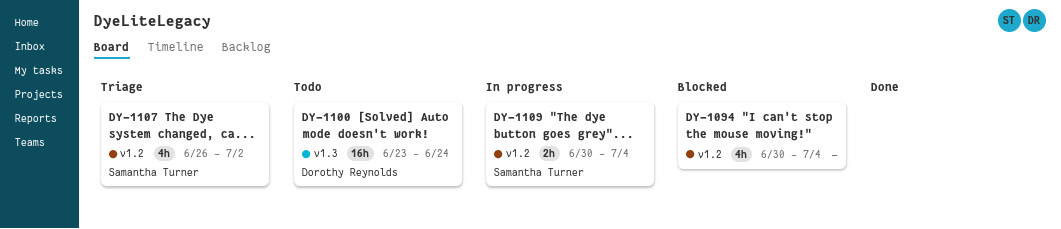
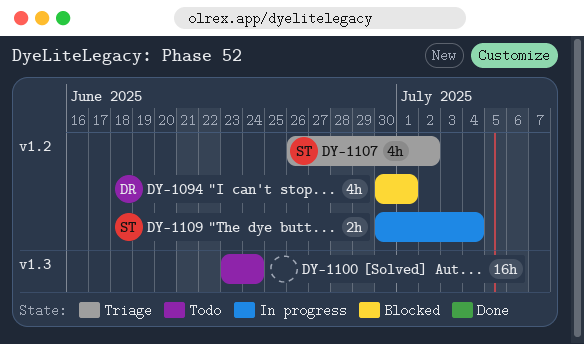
DY-1094, owner: none -> Dorothy Reynolds
DY-1094, due: Jul 4 -> Jul 1
DY-1100, owner: Dorothy Reynolds -> none

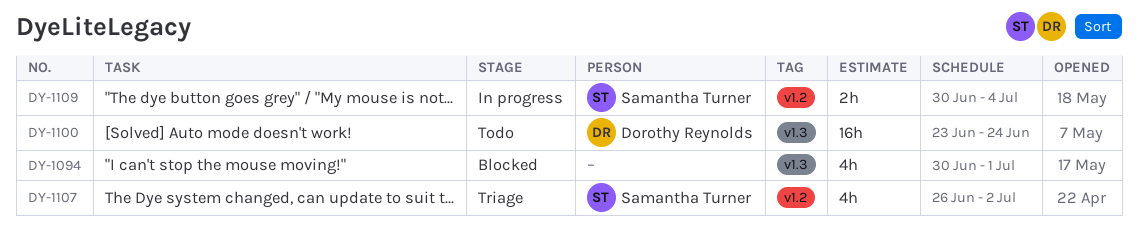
DY-1094, owner: Dorothy Reynolds -> none
DY-1094, label: v1.2 -> v1.3
DY-1100, owner: none -> Dorothy Reynolds

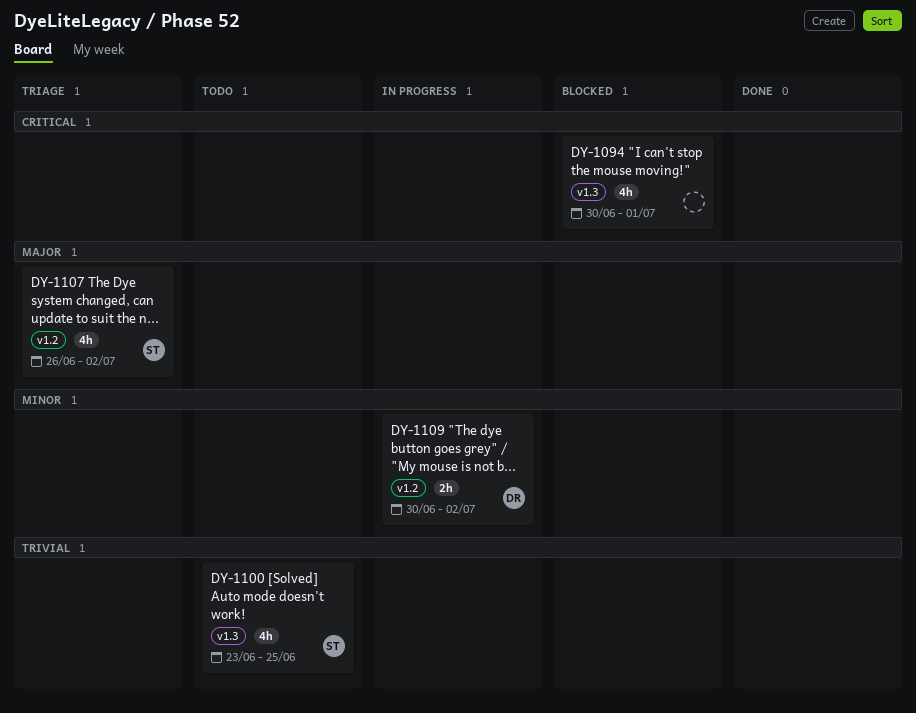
DY-1100, owner: Dorothy Reynolds -> Samantha Turner
DY-1100, estimate: 16h -> 4h
DY-1100, due: Jun 24 -> Jun 25
DY-1109, owner: Samantha Turner -> Dorothy Reynolds
DY-1109, due: Jul 4 -> Jul 2

